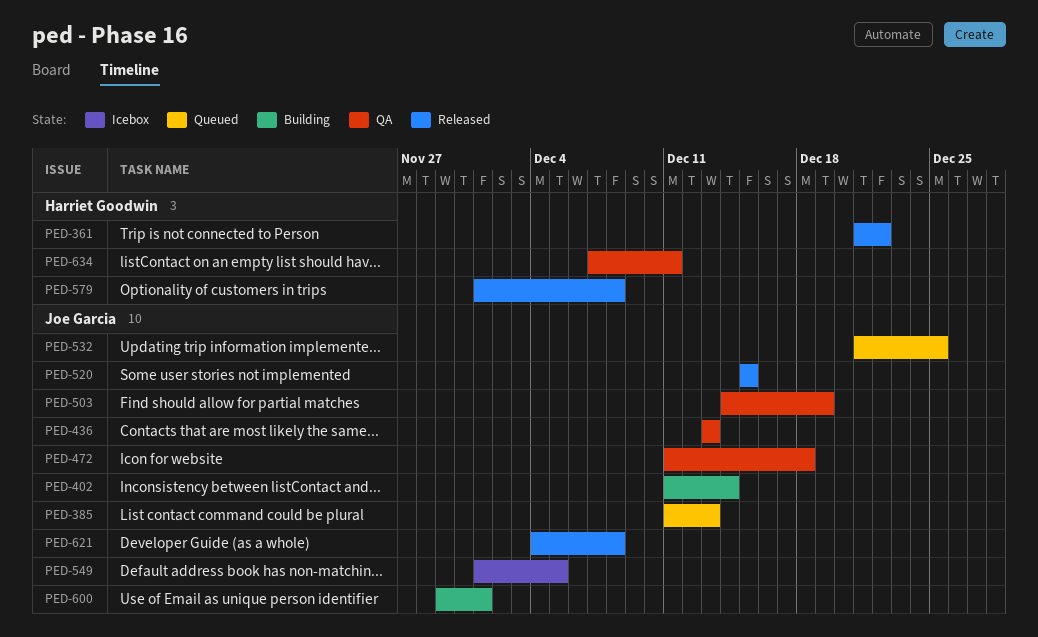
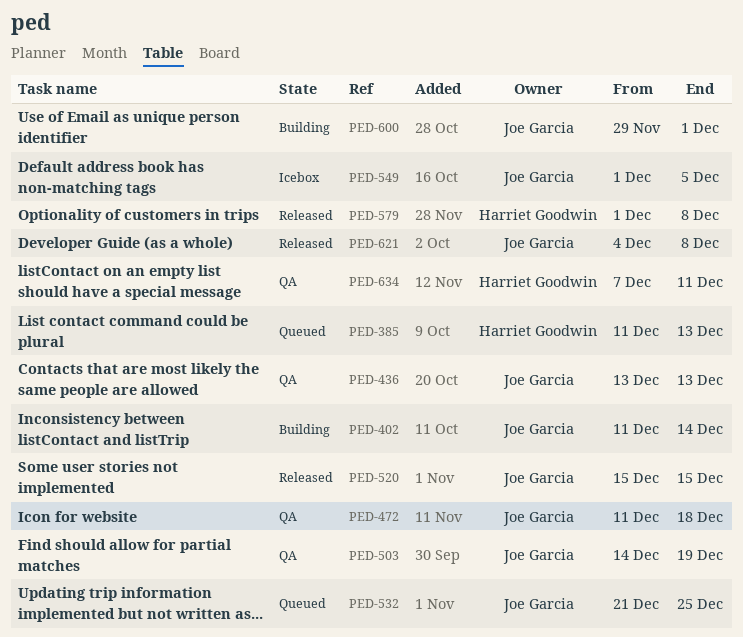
PED-361: present -> none
PED-385, owner: Joe Garcia -> Harriet Goodwin

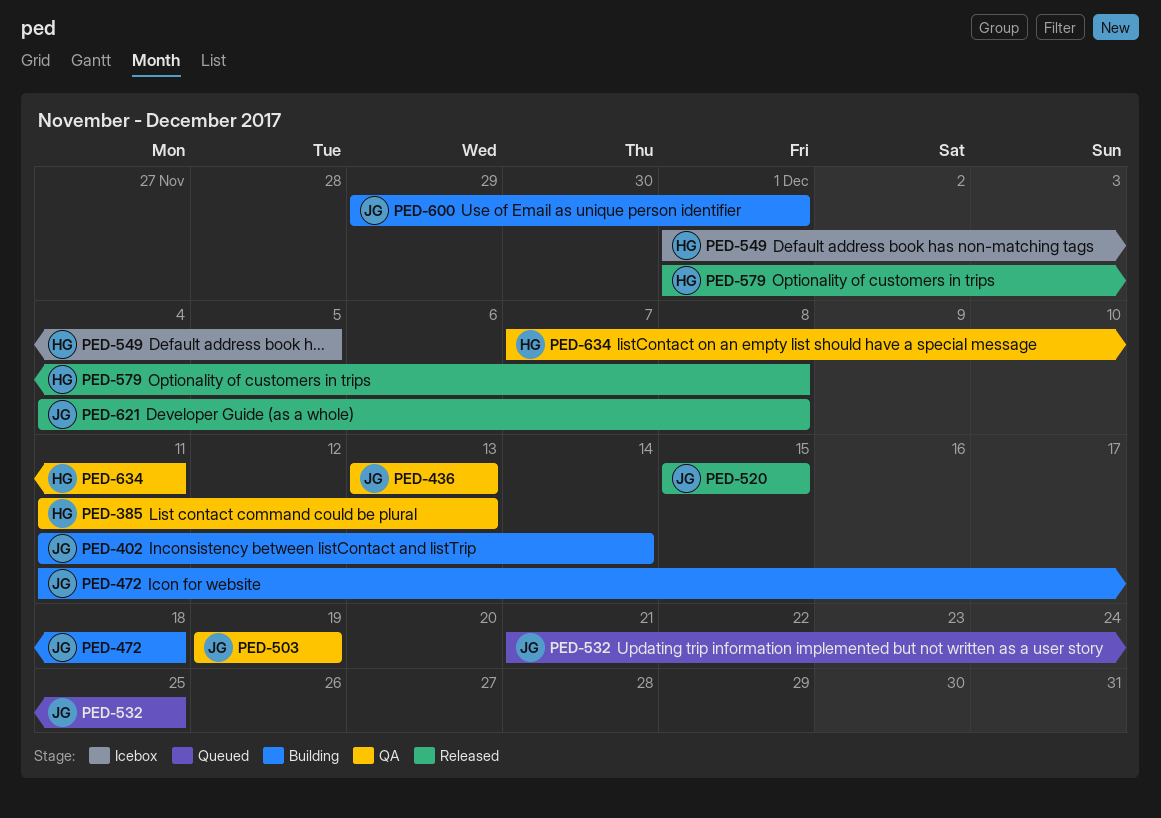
PED-385, status: Queued -> QA
PED-472, status: QA -> Building
PED-503, start: Dec 14 -> Dec 19
PED-549, owner: Joe Garcia -> Harriet Goodwin

